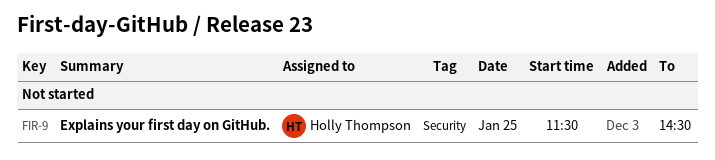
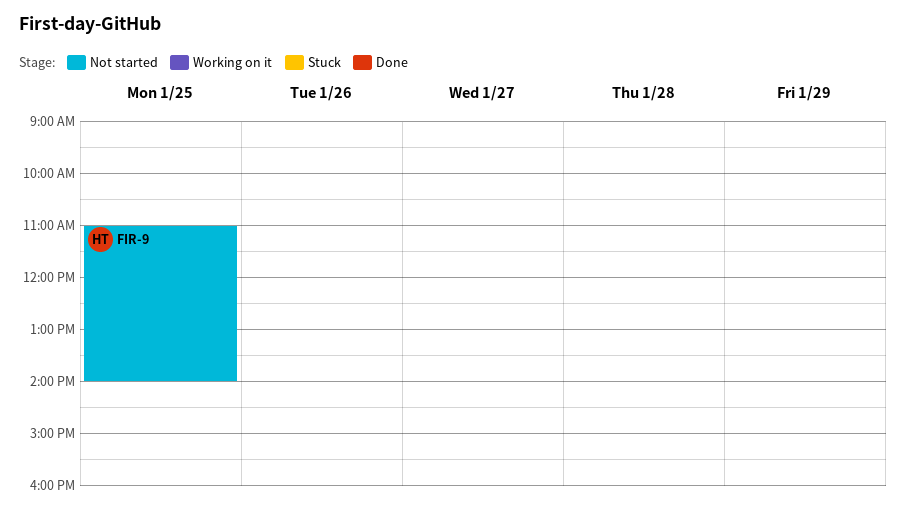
FIR-9, begins: 11:30 -> 11:00
FIR-9, ends: 14:30 -> 14:00

